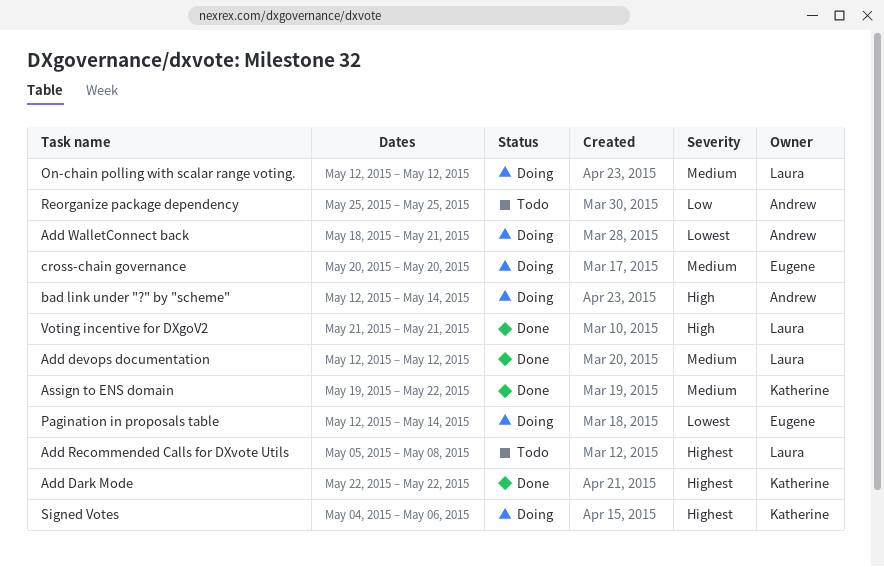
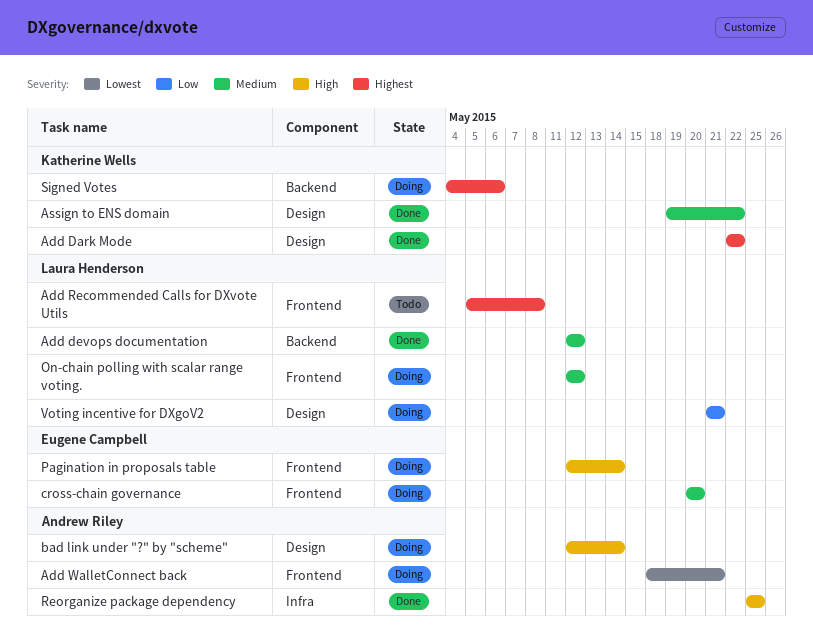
Pagination in proposals table, priority: Lowest -> High
Reorganize package dependency, status: Todo -> Done
Reorganize package dependency, priority: Low -> High
Voting incentive for DXgoV2, status: Done -> Doing
Voting incentive for DXgoV2, priority: High -> Low

